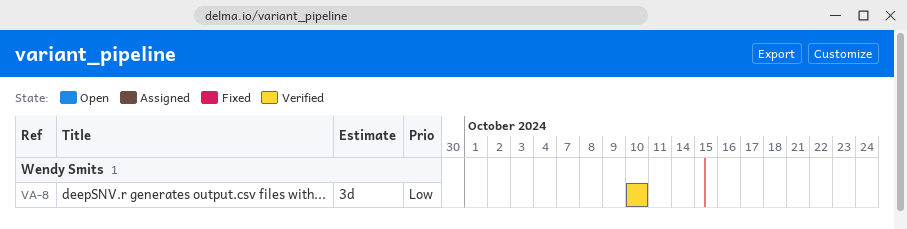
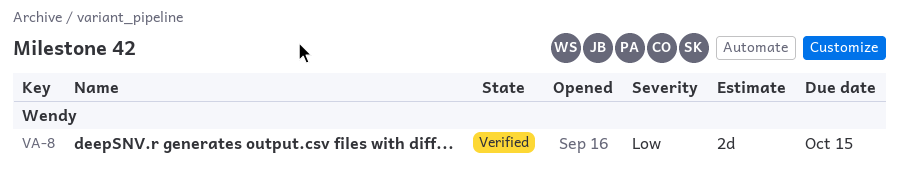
VA-8, estimate: 3d -> 2d
VA-8, due: Oct 10 -> Oct 15

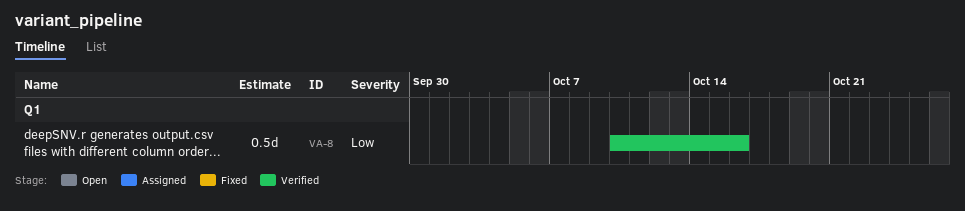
VA-8, estimate: 2d -> 0.5d
VA-8, due: Oct 15 -> Oct 16

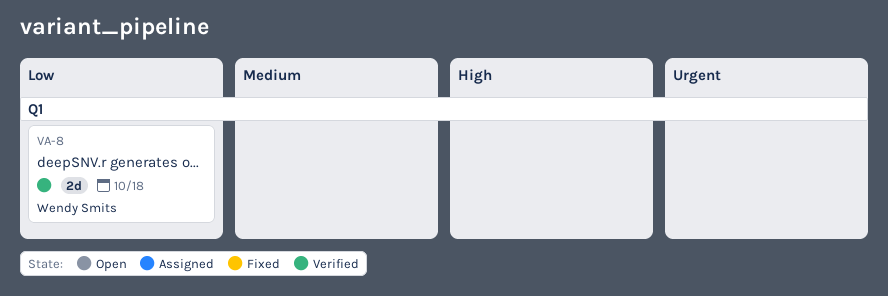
VA-8, estimate: 0.5d -> 2d
VA-8, due: Oct 16 -> Oct 18

